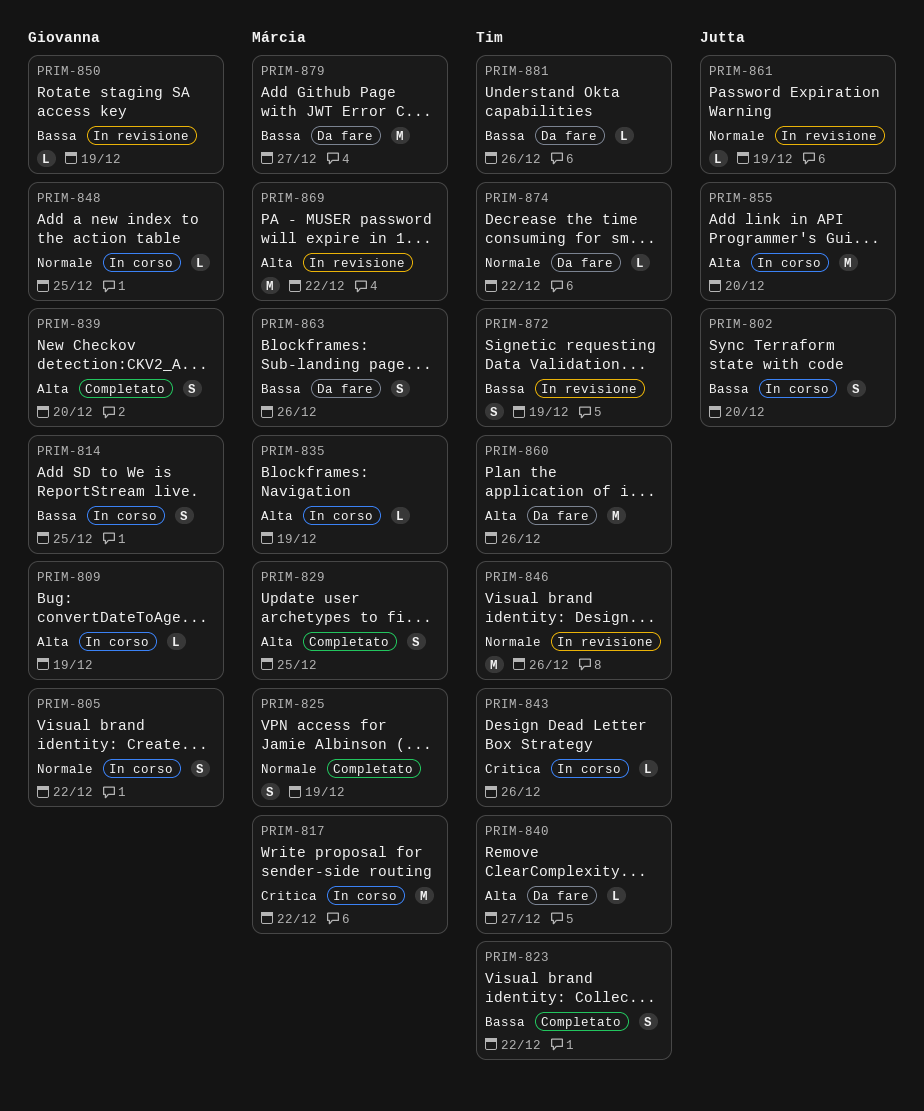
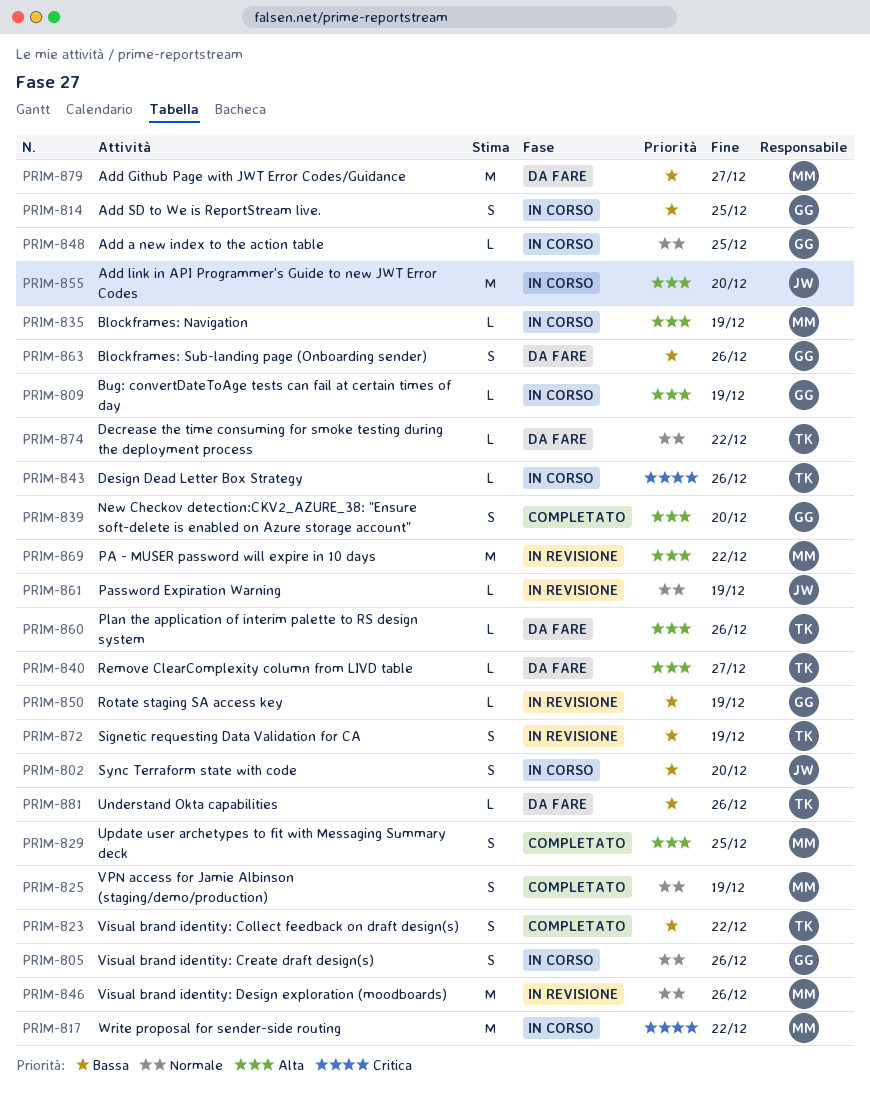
PRIM-805, due: Dec 22 -> Dec 26
PRIM-846, owner: Tim -> Márcia
PRIM-860, estimate: M -> L
PRIM-863, owner: Márcia -> Giovanna

